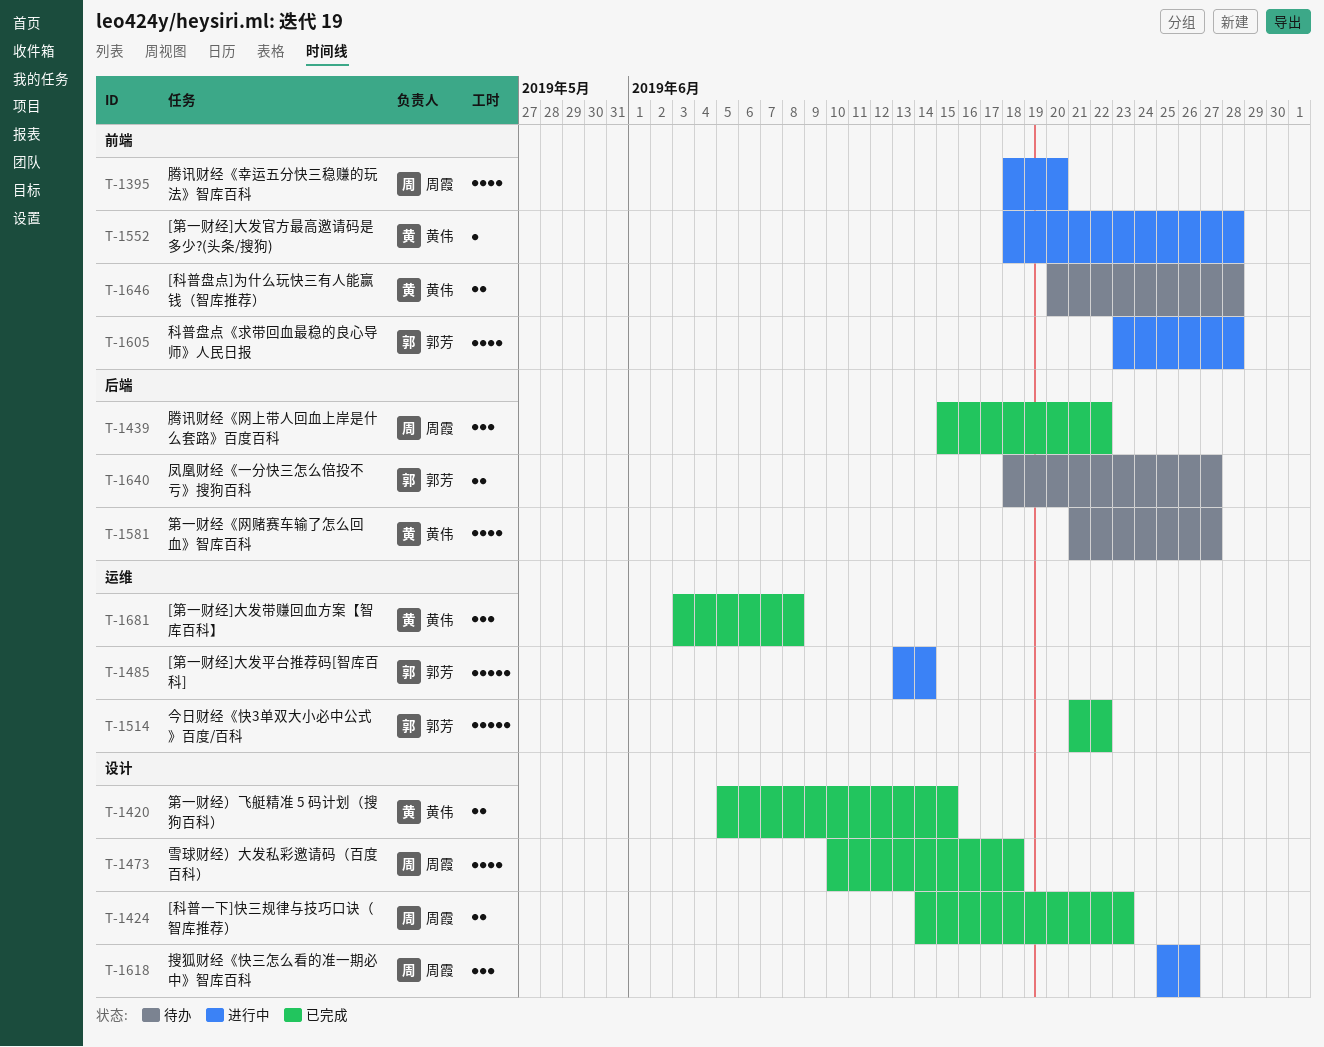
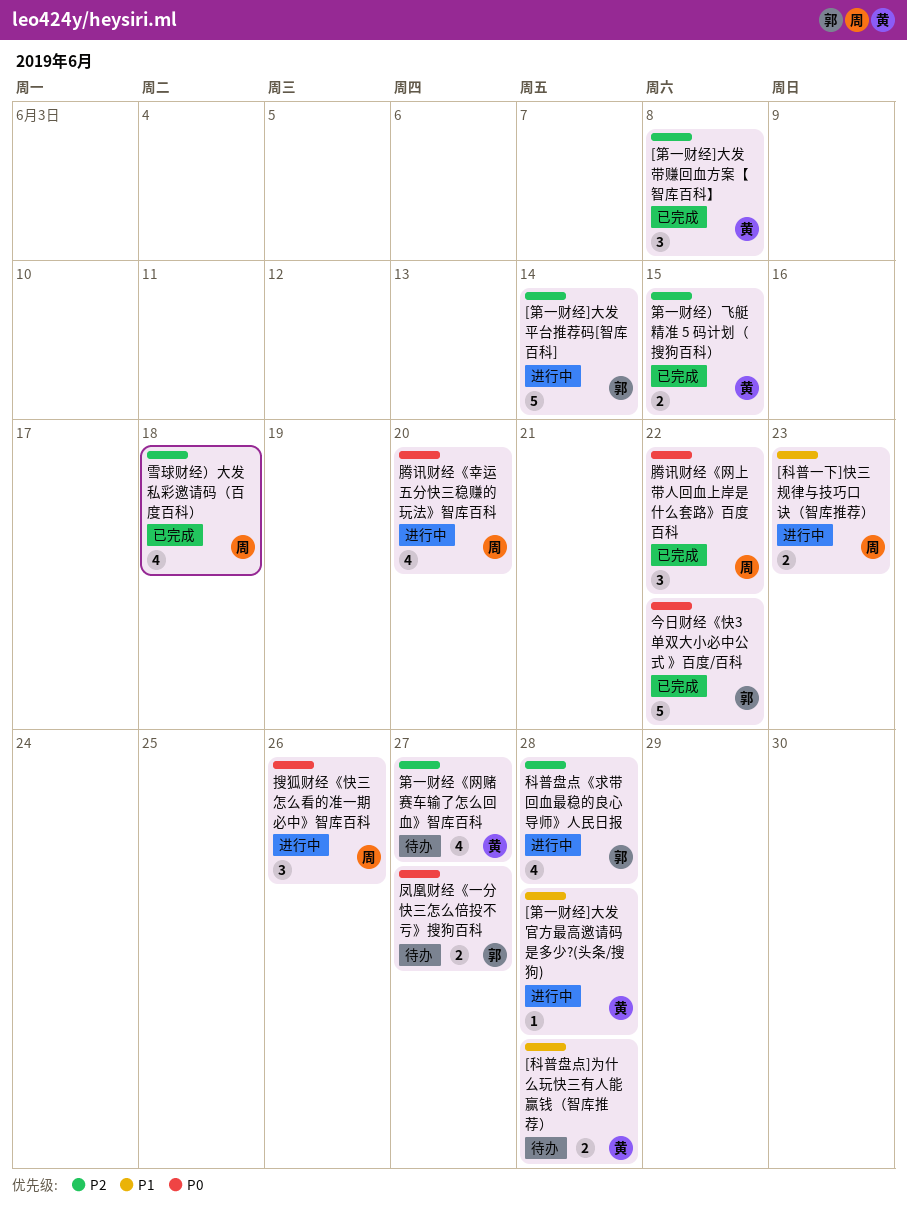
[科普一下]快三规律与技巧口诀（智库推荐）, status: 已完成 -> 进行中

